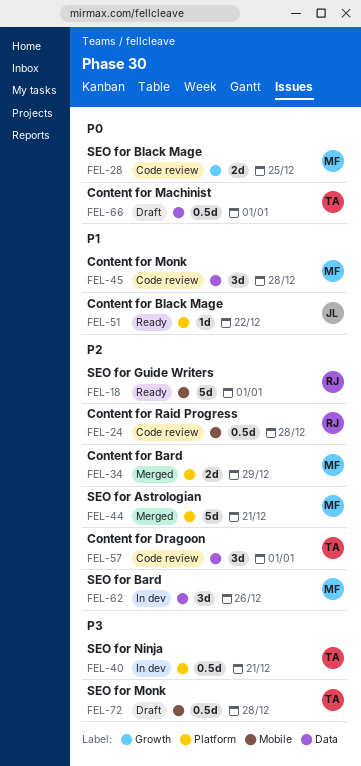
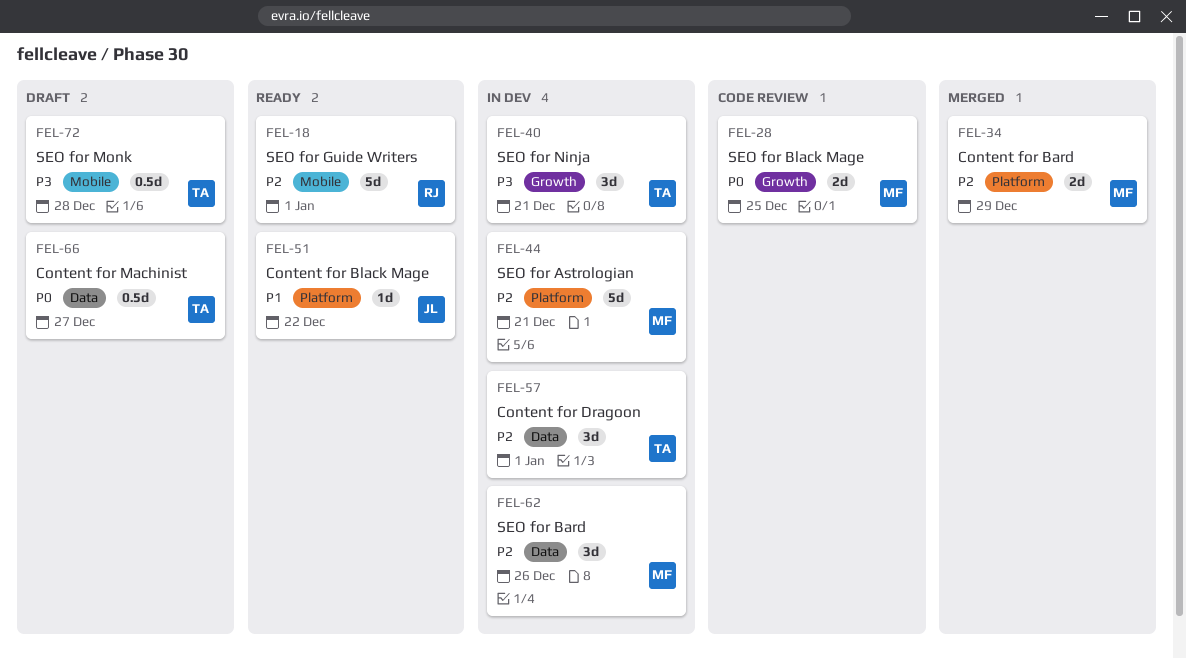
FEL-24: present -> none
FEL-40, label: Platform -> Growth
FEL-40, estimate: 0.5d -> 3d
FEL-44, status: Merged -> In dev
FEL-45: present -> none
FEL-57, status: Code review -> In dev
FEL-66, due: Jan 1 -> Dec 27

